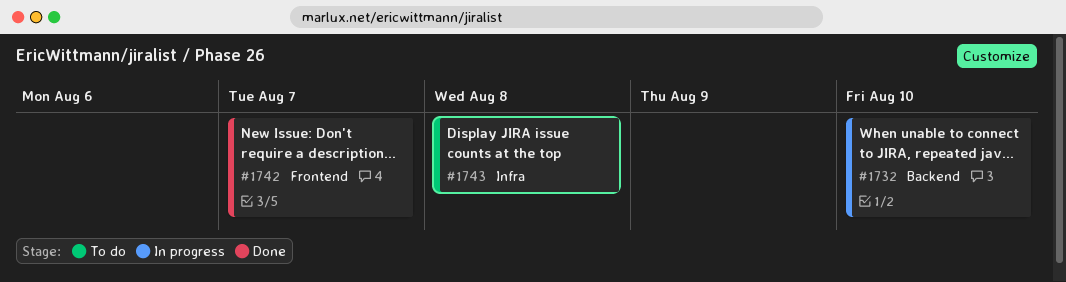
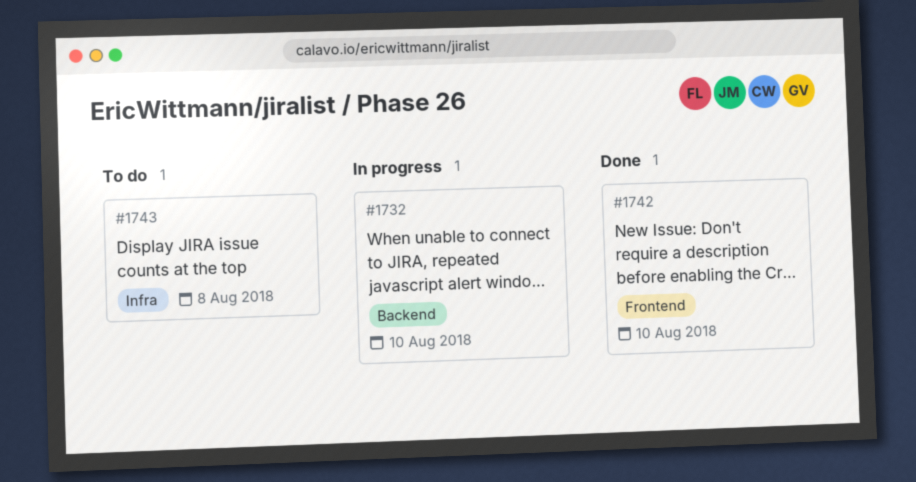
#1742, due: Aug 7 -> Aug 10

